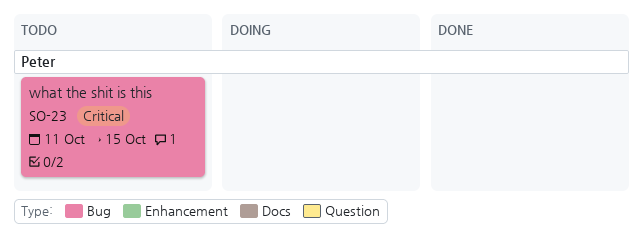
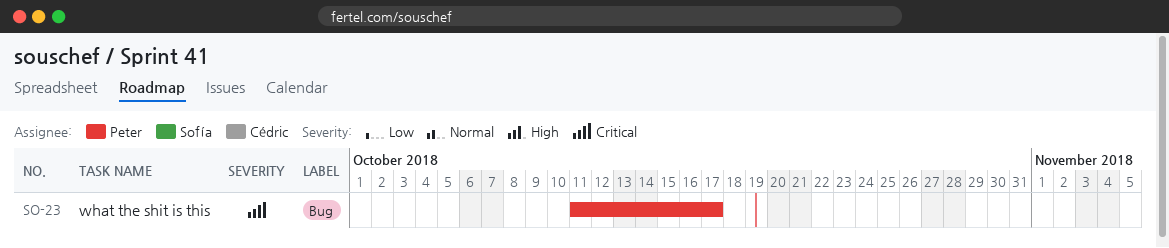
SO-23, due: Oct 15 -> Oct 17

